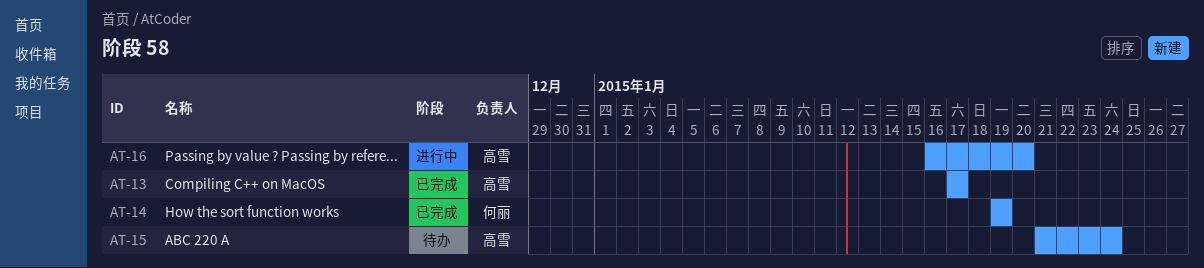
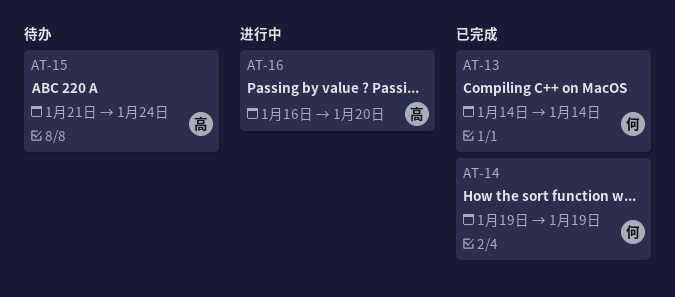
AT-13, owner: 高雪 -> 何丽
AT-13, start: Jan 17 -> Jan 14
AT-13, due: Jan 17 -> Jan 14

